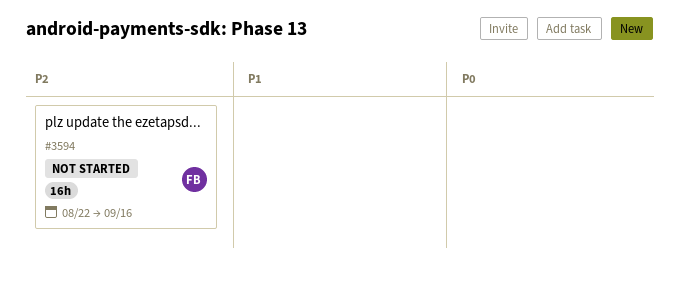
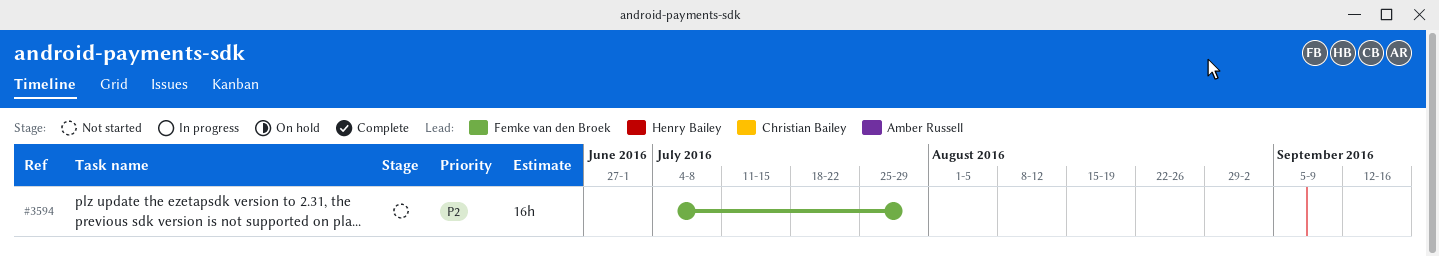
#3594, start: Aug 22 -> Jul 4
#3594, due: Sep 16 -> Jul 29

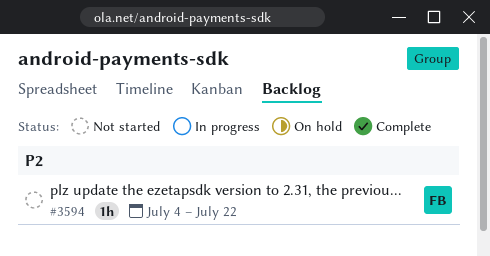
#3594, estimate: 16h -> 1h
#3594, due: Jul 29 -> Jul 22

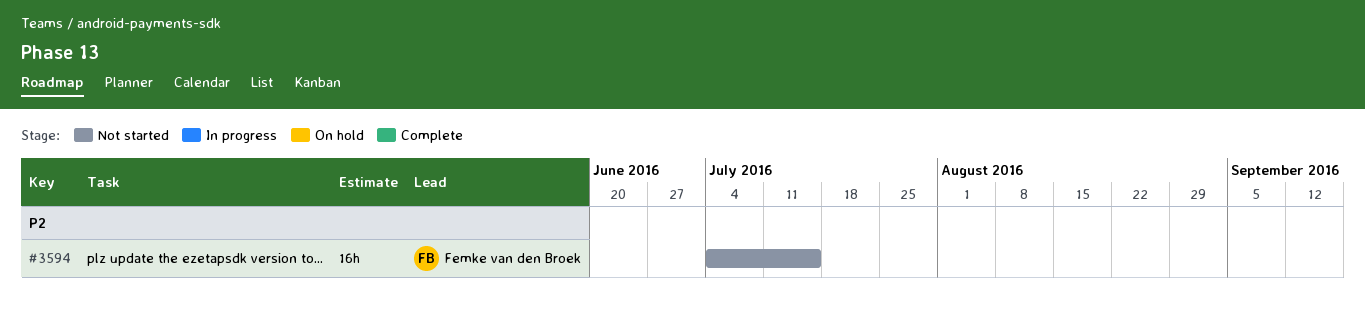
#3594, estimate: 1h -> 16h
#3594, due: Jul 22 -> Jul 15

